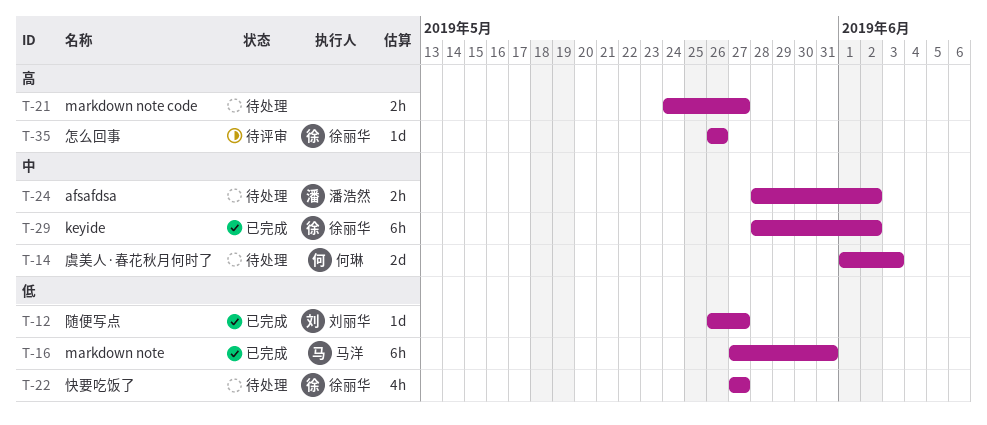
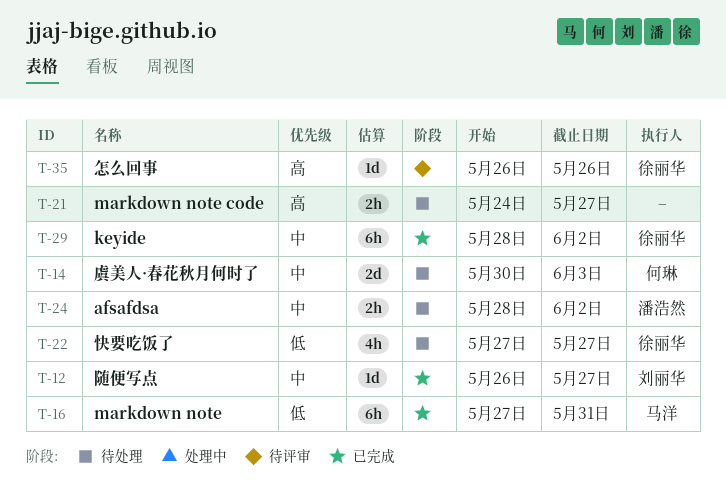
T-12, priority: 低 -> 中
T-14, start: Jun 1 -> May 30

